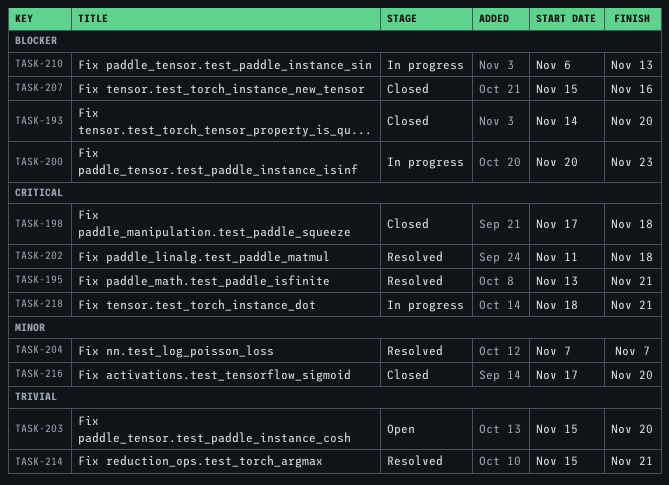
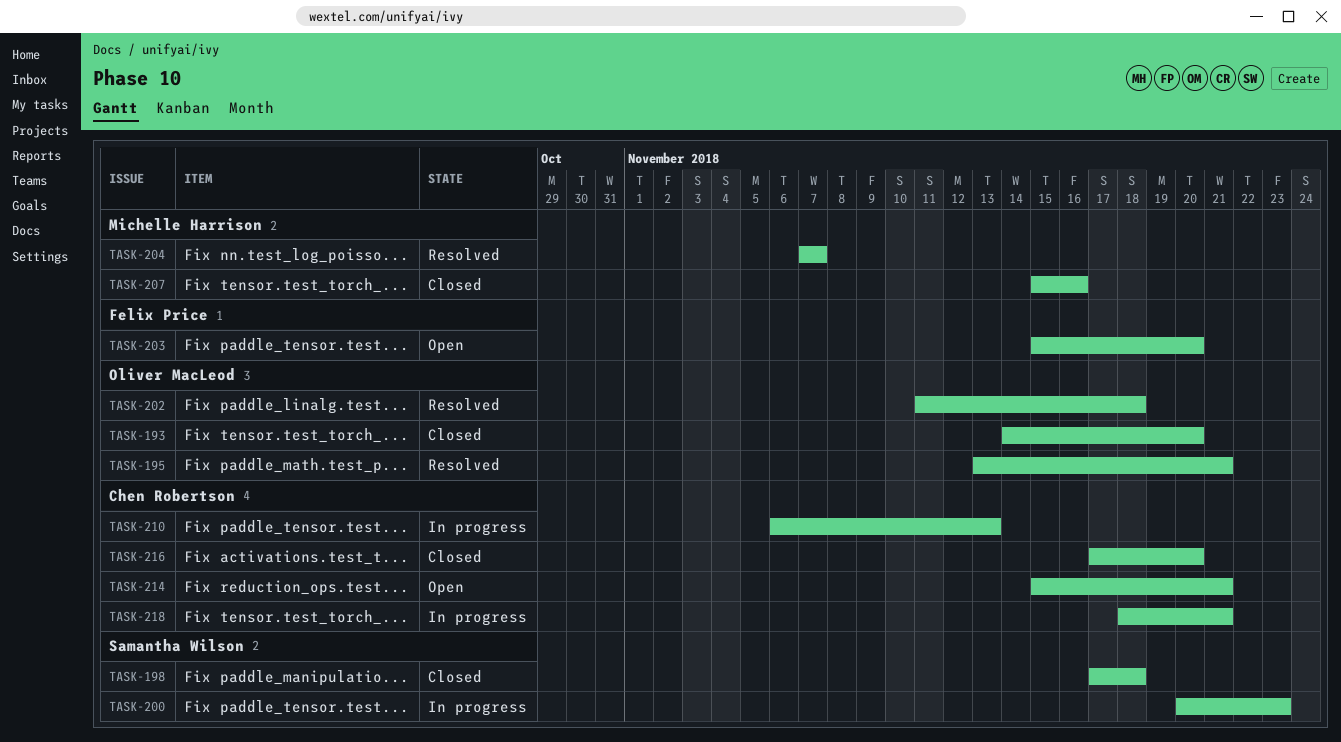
TASK-214, status: Resolved -> Open

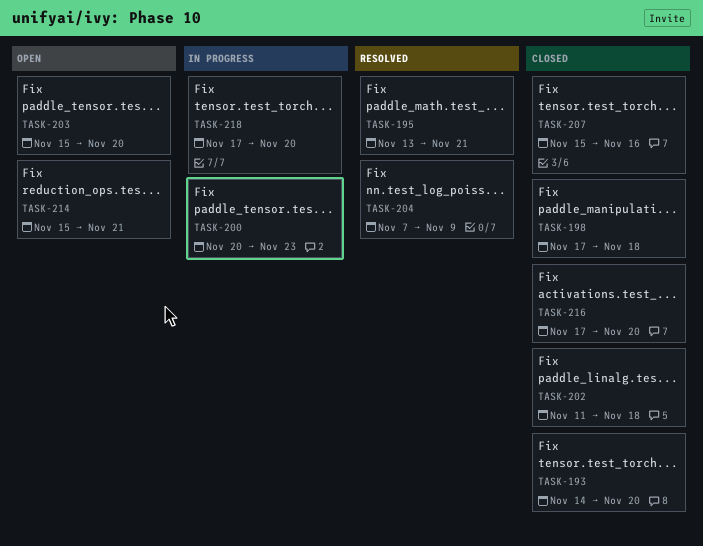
TASK-202, status: Resolved -> Closed
TASK-204, due: Nov 7 -> Nov 9
TASK-210: present -> none
TASK-218, start: Nov 18 -> Nov 17
TASK-218, due: Nov 21 -> Nov 20

